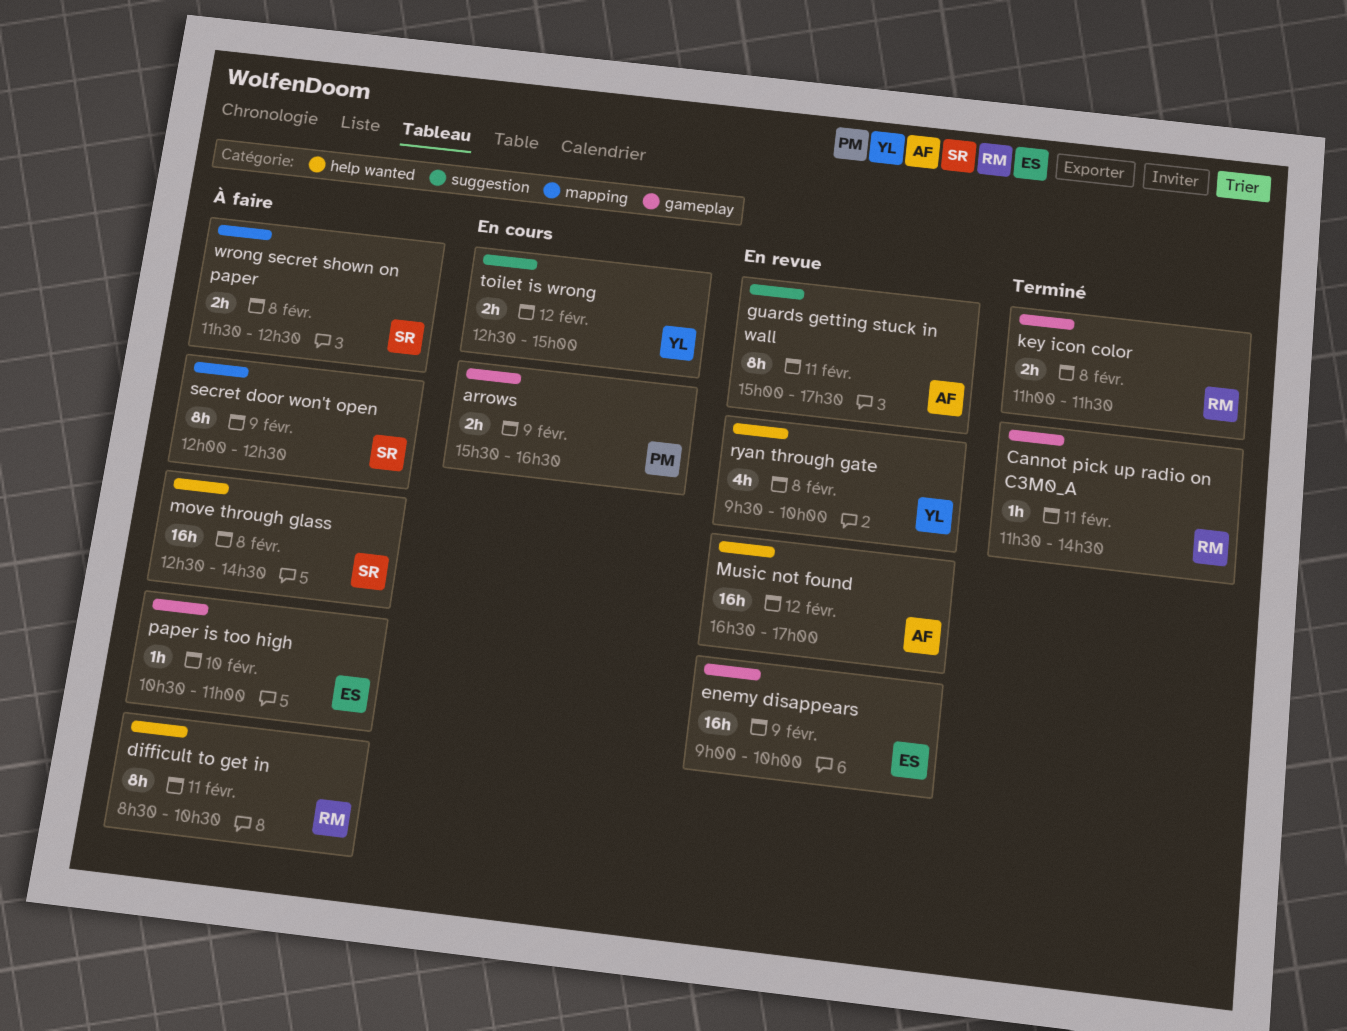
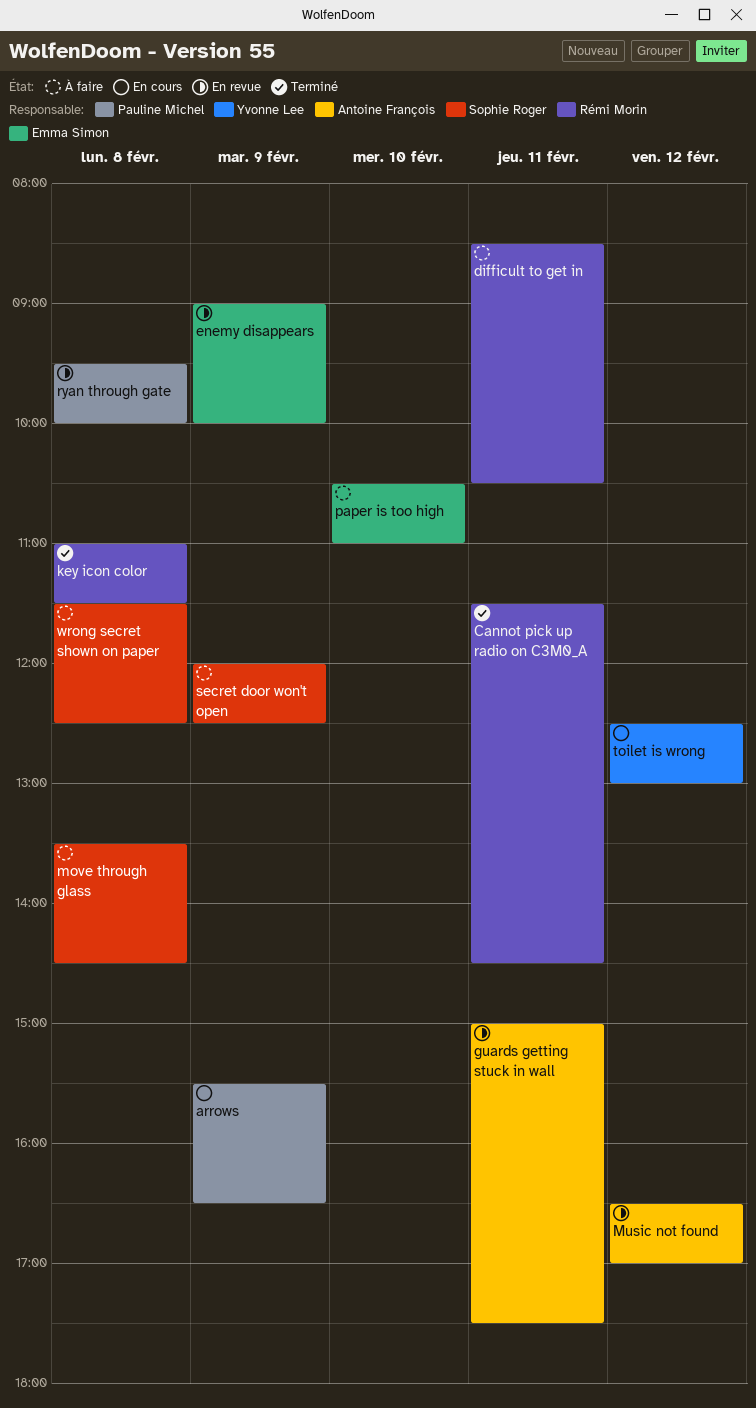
move through glass, begins: 12:30 -> 13:30
ryan through gate, owner: Yvonne Lee -> Pauline Michel
toilet is wrong, ends: 15:00 -> 13:00

